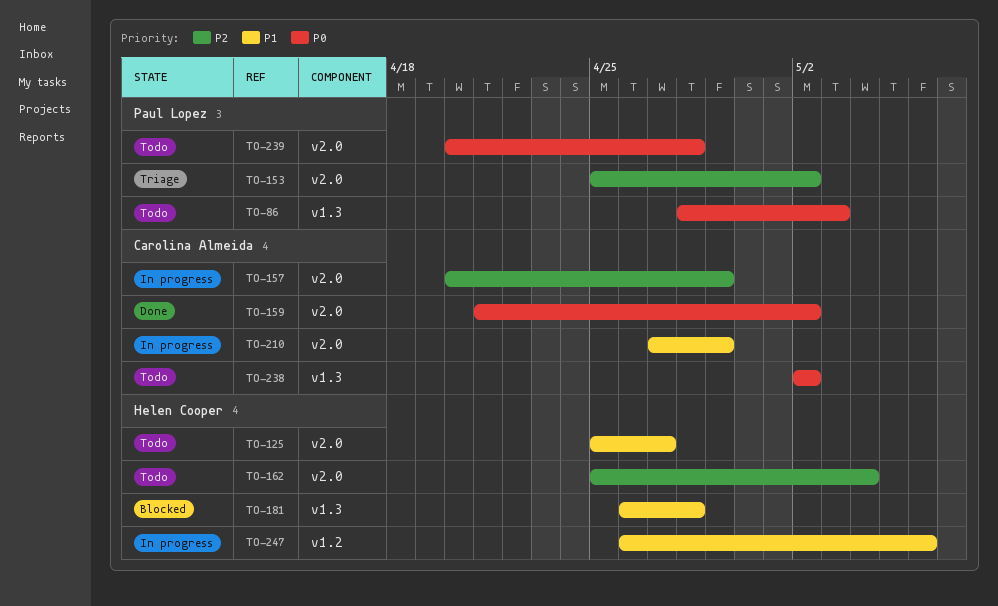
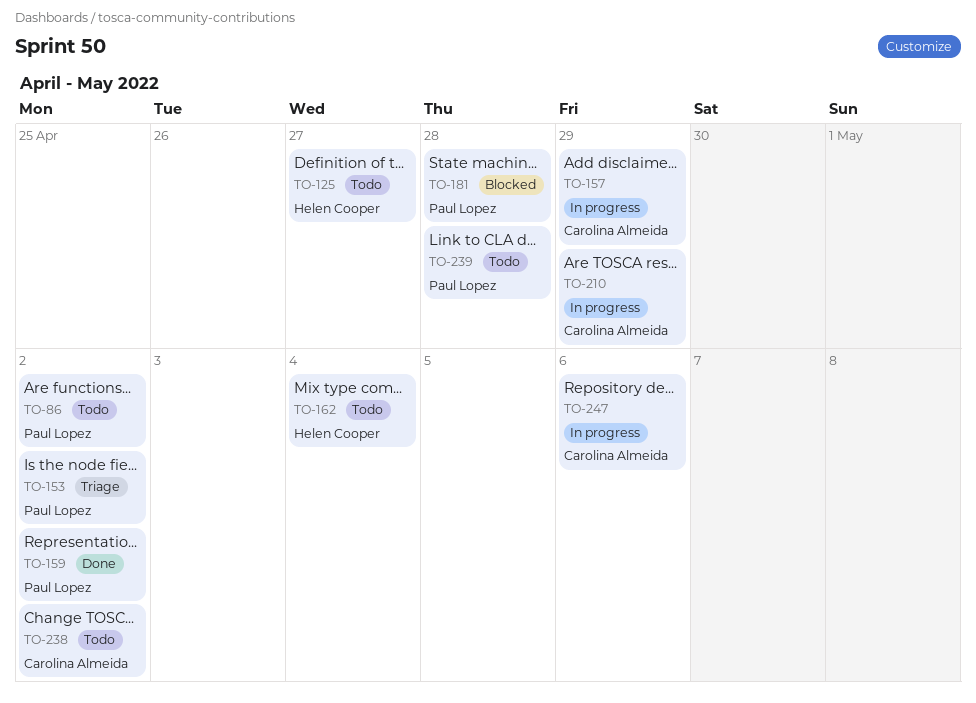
TO-86, due: May 3 -> May 2
TO-159, owner: Carolina Almeida -> Paul Lopez
TO-181, owner: Helen Cooper -> Paul Lopez
TO-247, owner: Helen Cooper -> Carolina Almeida

